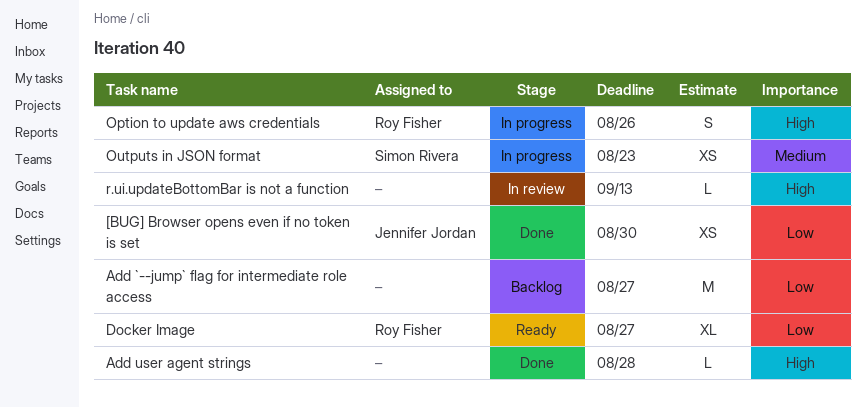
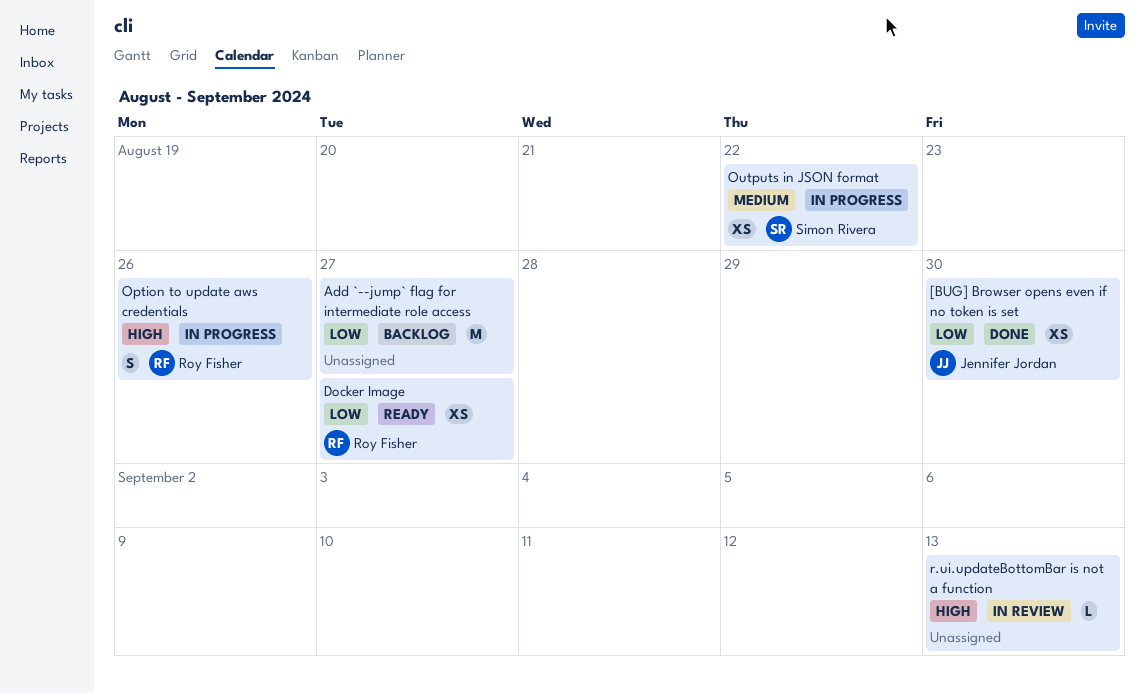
Add user agent strings: present -> none
Docker Image, estimate: XL -> XS
Outputs in JSON format, due: Aug 23 -> Aug 22

